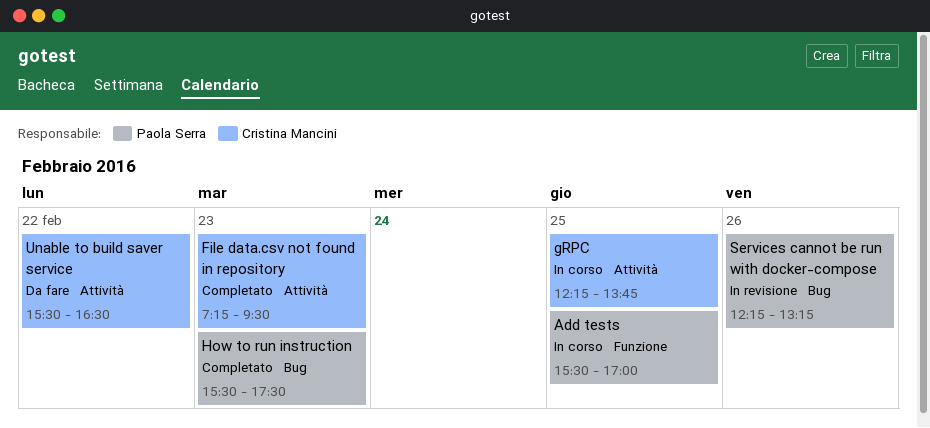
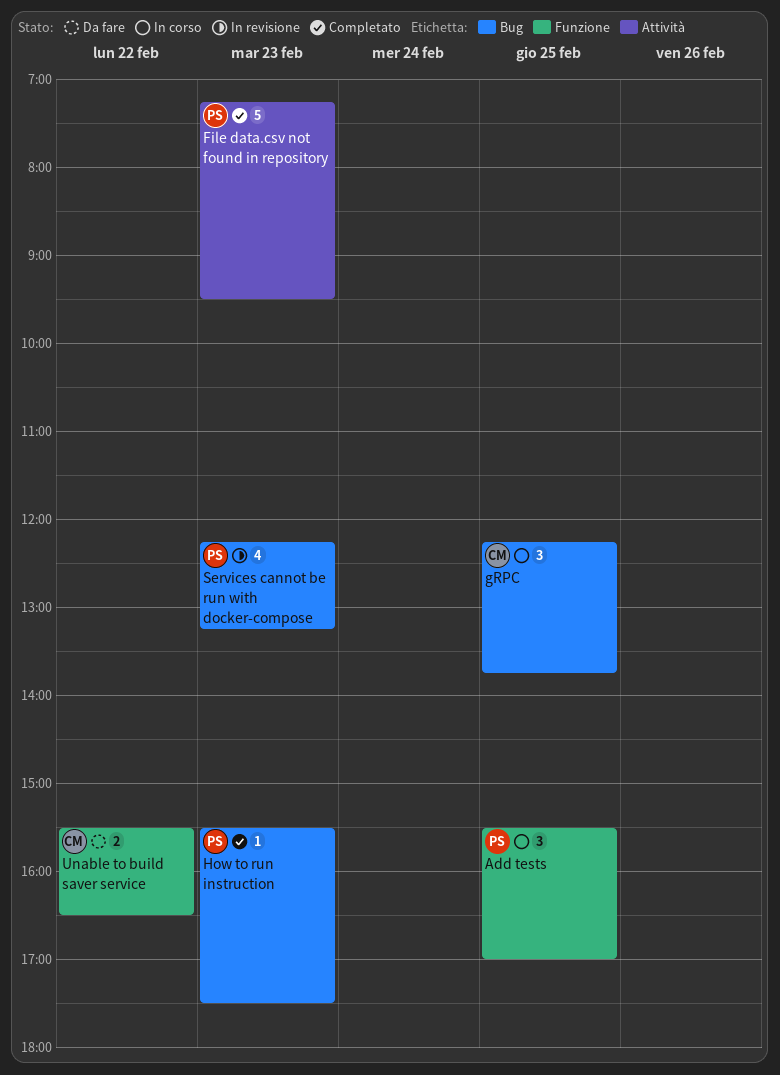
File data.csv not found in repository, owner: Cristina Mancini -> Paola Serra
gRPC, label: Attività -> Bug
Services cannot be run with docker-compose, day: Feb 26 -> Feb 23
Unable to build saver service, label: Attività -> Funzione

